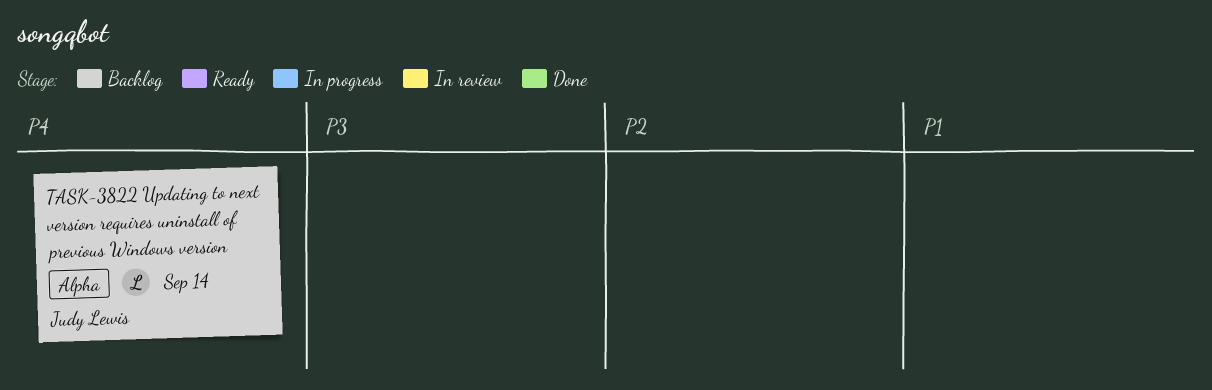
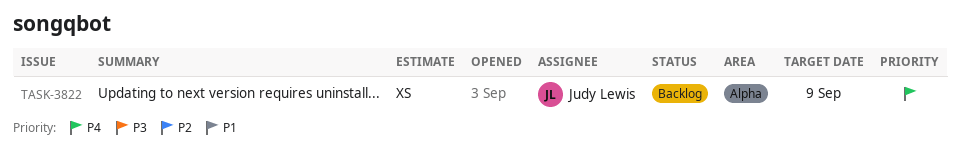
TASK-3822, estimate: L -> XS
TASK-3822, due: Sep 14 -> Sep 9

